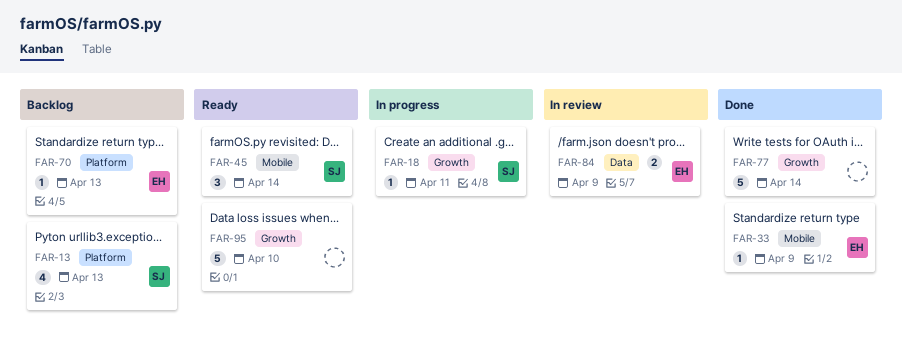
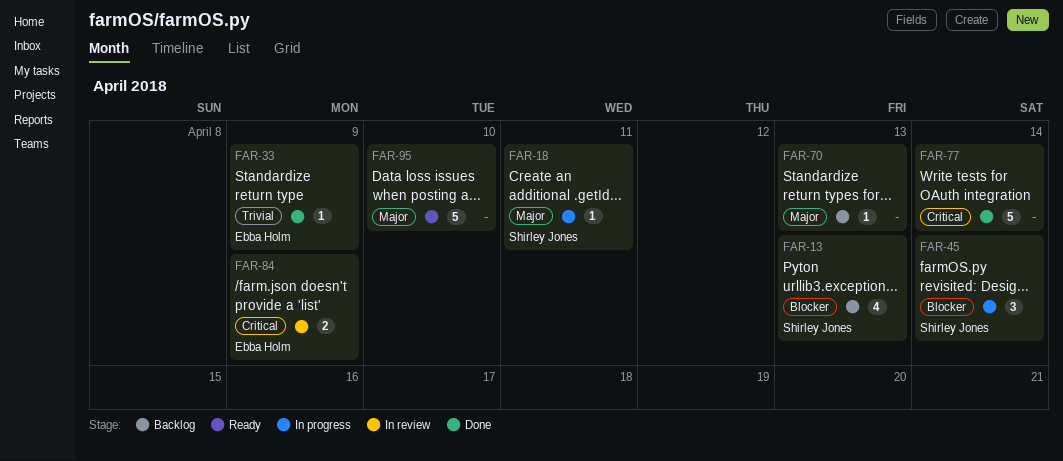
FAR-45, status: Ready -> In progress
FAR-70, owner: Ebba Holm -> none

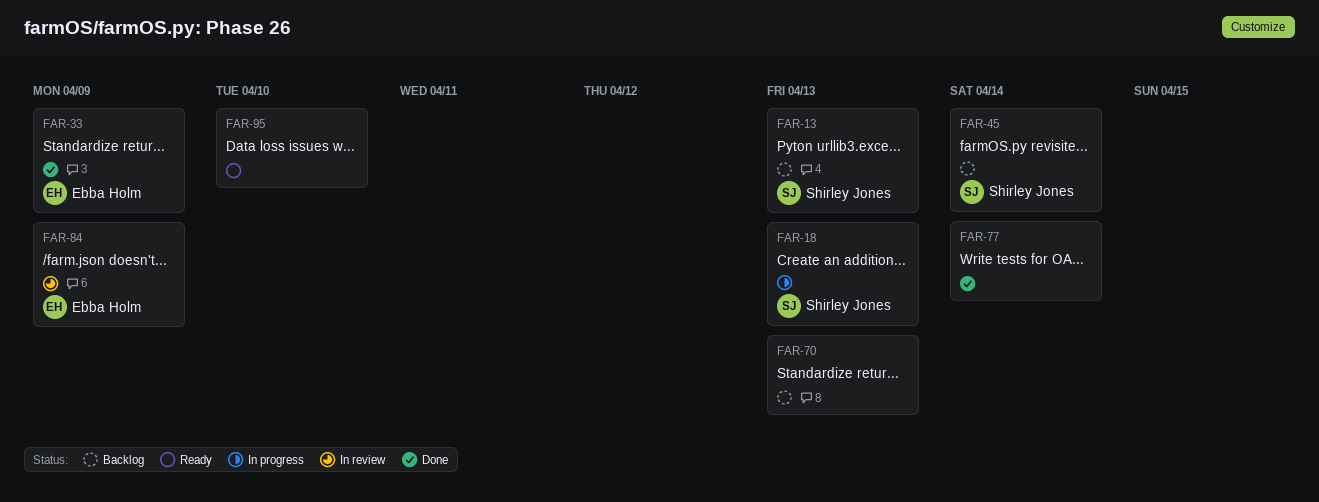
FAR-18, due: Apr 11 -> Apr 13
FAR-45, status: In progress -> Backlog

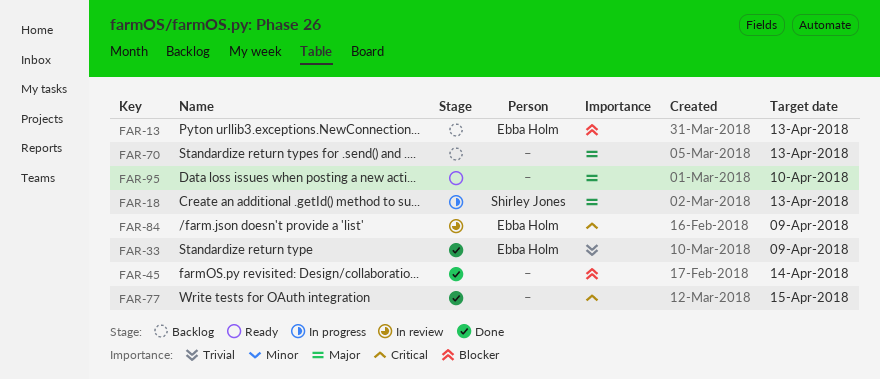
FAR-13, owner: Shirley Jones -> Ebba Holm
FAR-45, status: Backlog -> Done
FAR-45, owner: Shirley Jones -> none
FAR-77, due: Apr 14 -> Apr 15

